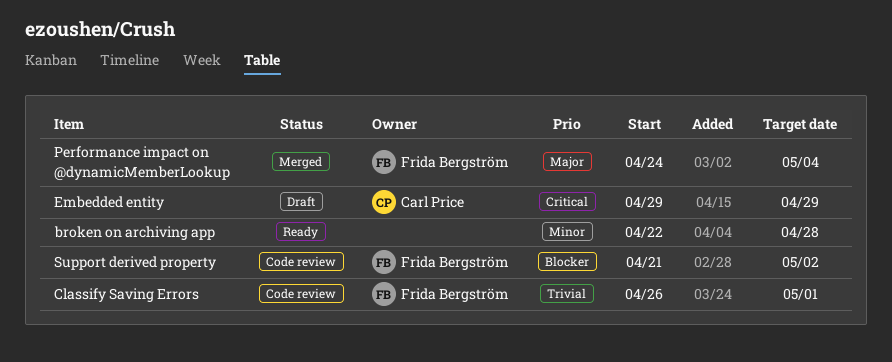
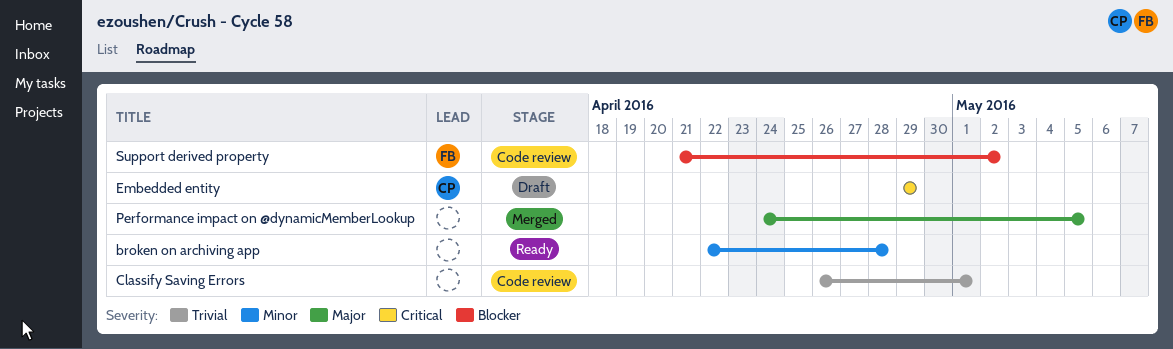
Classify Saving Errors, owner: Frida Bergström -> none
Performance impact on @dynamicMemberLookup, owner: Frida Bergström -> none
Performance impact on @dynamicMemberLookup, due: May 4 -> May 5

